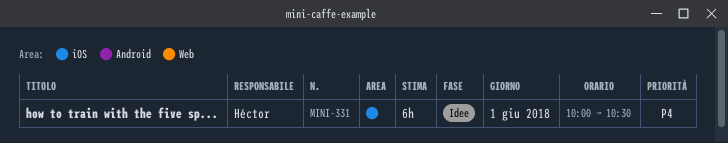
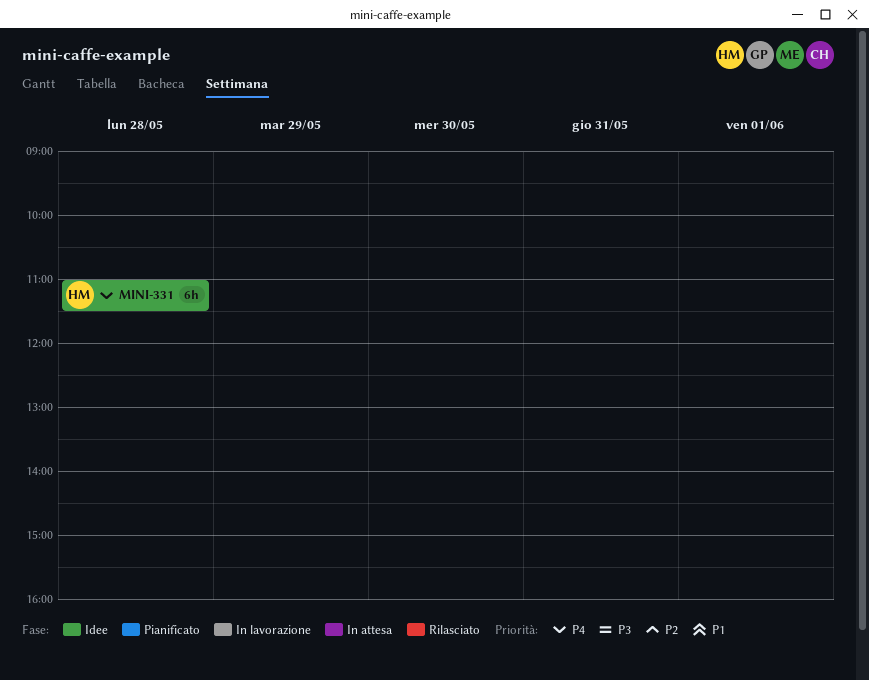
MINI-331, day: Jun 1 -> May 28
MINI-331, begins: 10:00 -> 11:00
MINI-331, ends: 10:30 -> 11:30

